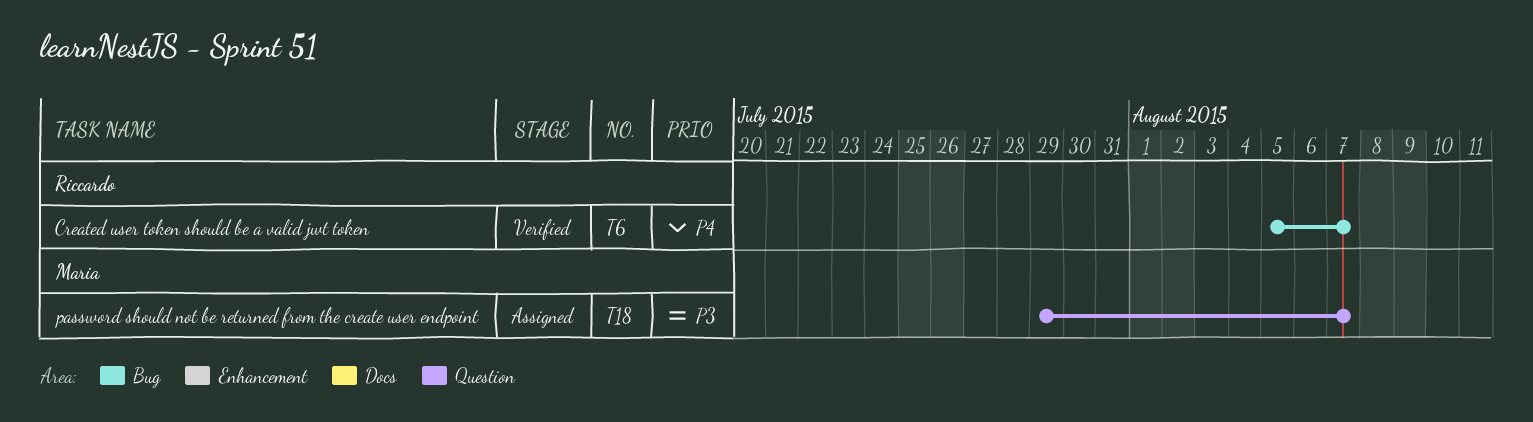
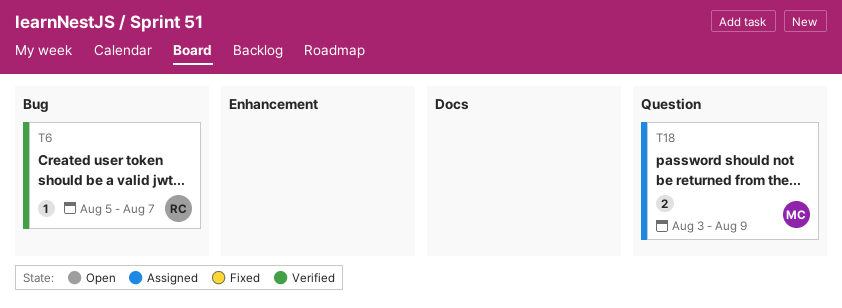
T18, start: Jul 29 -> Aug 3
T18, due: Aug 7 -> Aug 9

